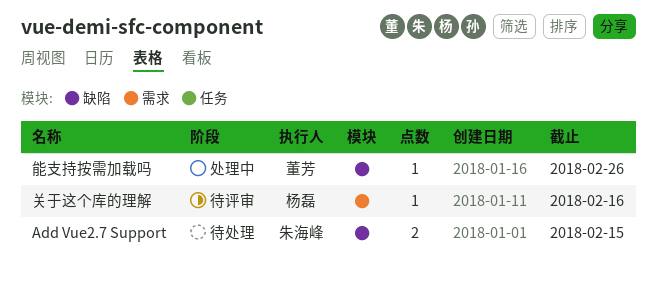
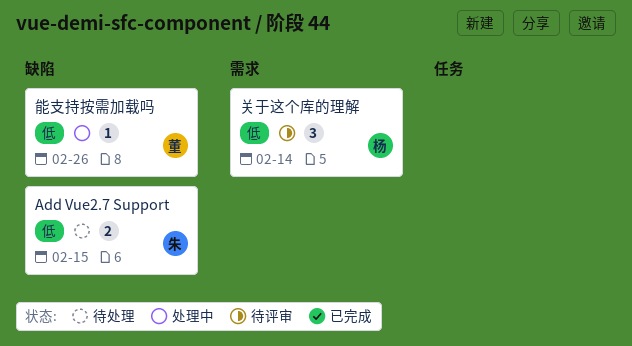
关于这个库的理解, estimate: 1 -> 3
关于这个库的理解, due: Feb 16 -> Feb 14

